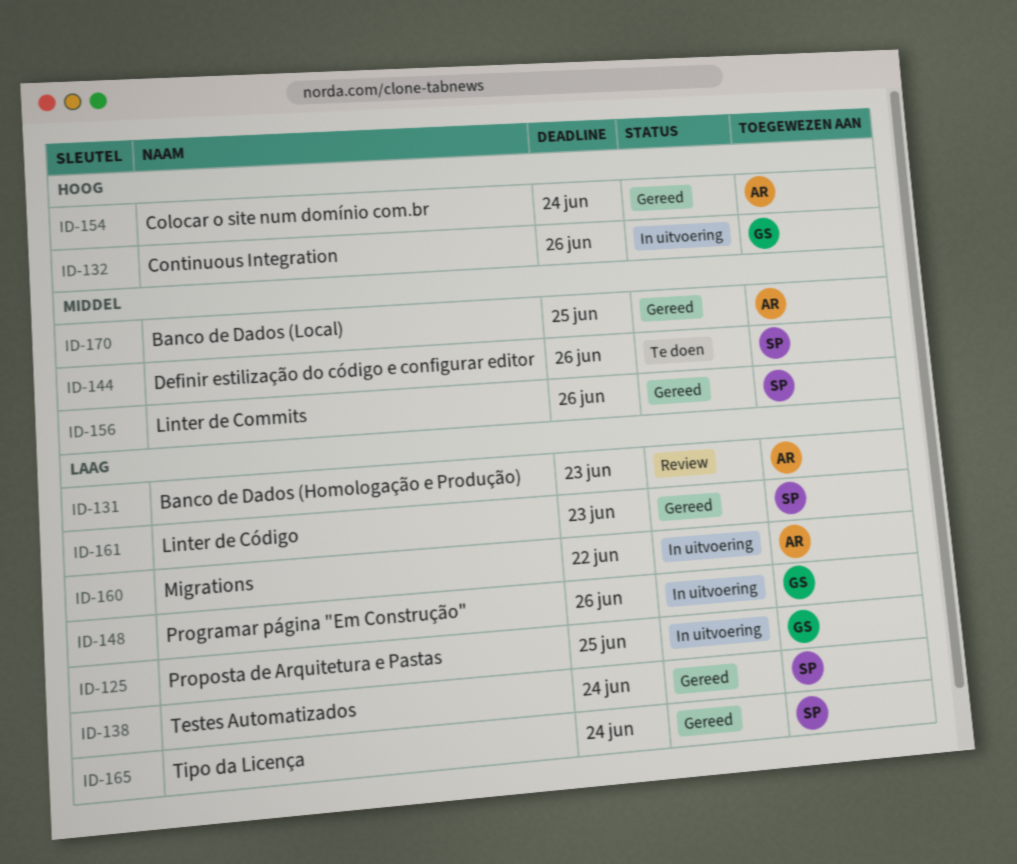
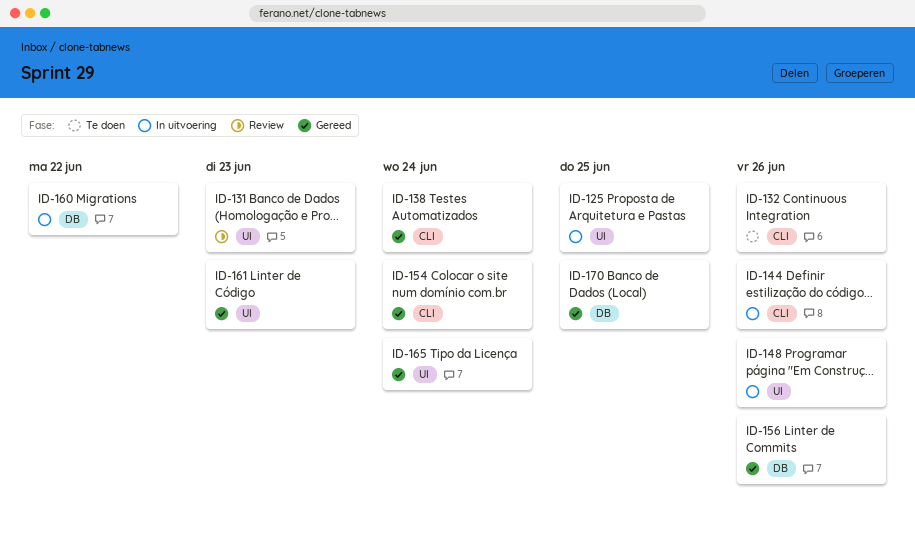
ID-132, status: In uitvoering -> Te doen
ID-144, status: Te doen -> In uitvoering

